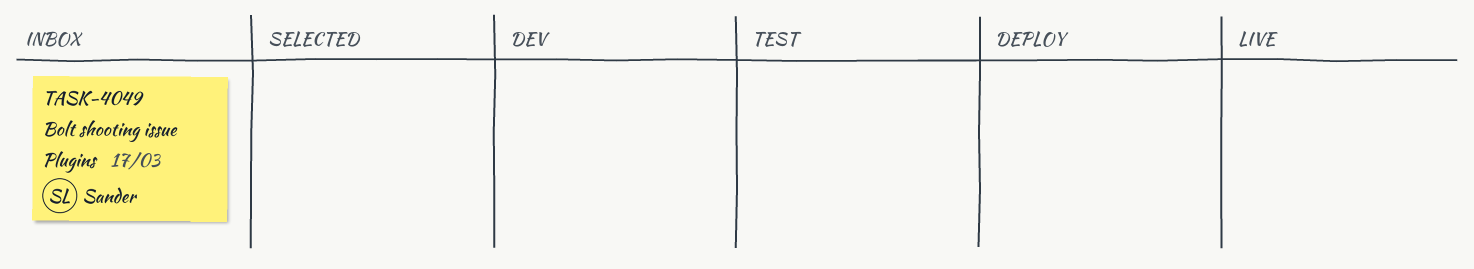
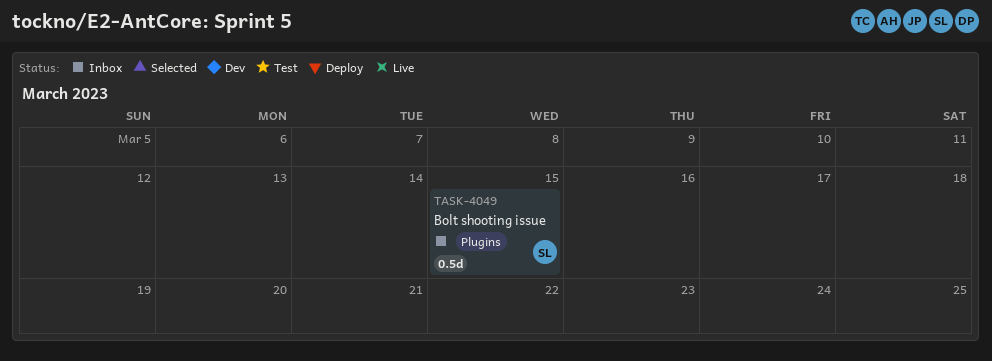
TASK-4049, due: Mar 17 -> Mar 15

